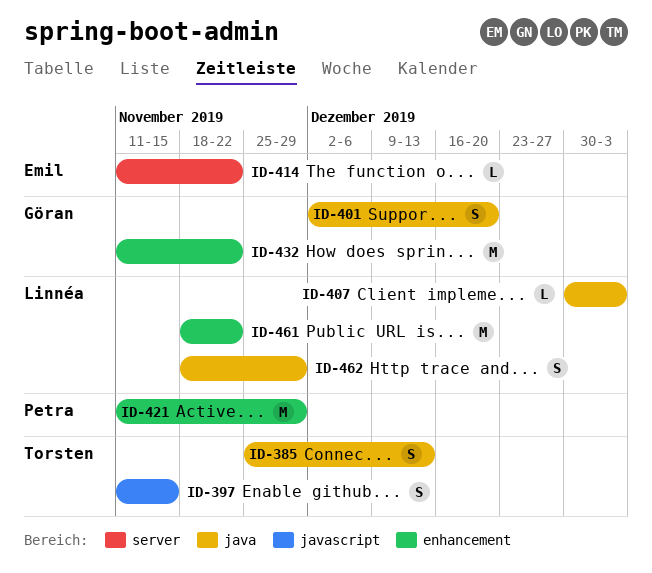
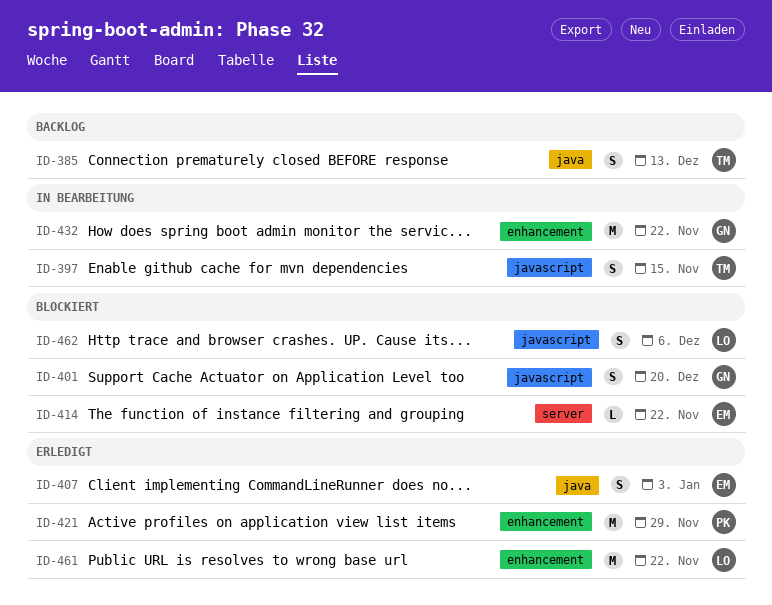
ID-401, label: java -> javascript
ID-407, owner: Linnéa -> Emil
ID-407, estimate: L -> S
ID-462, label: java -> javascript
ID-462, due: Nov 29 -> Dec 6

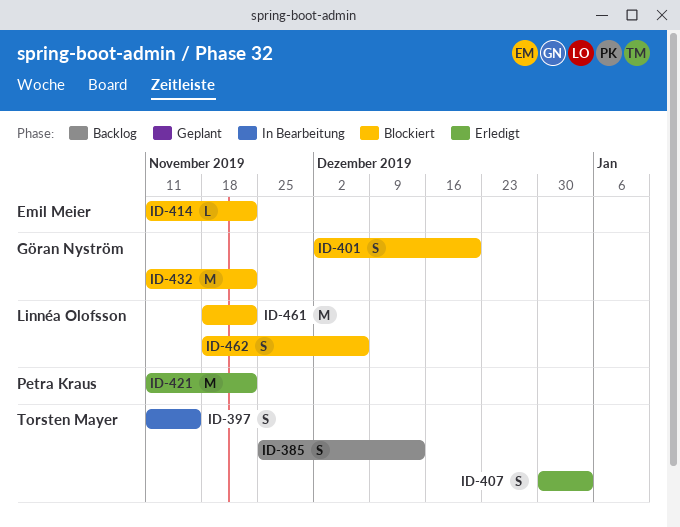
ID-407, owner: Emil Meier -> Torsten Mayer
ID-421, due: Nov 29 -> Nov 22
ID-432, status: In Bearbeitung -> Blockiert
ID-461, status: Erledigt -> Blockiert

